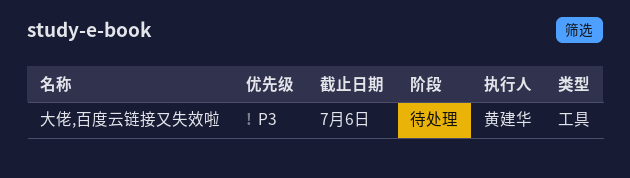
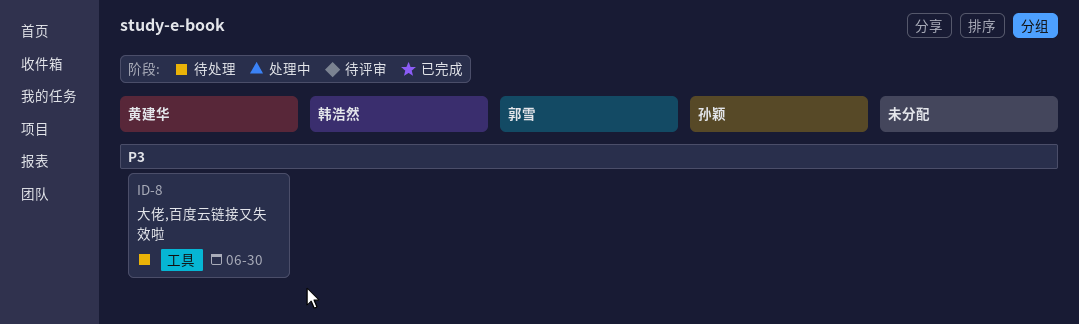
大佬,百度云链接又失效啦, due: Jul 6 -> Jun 30

